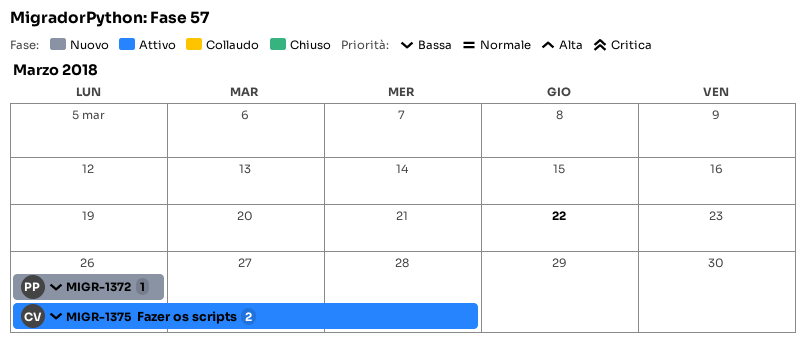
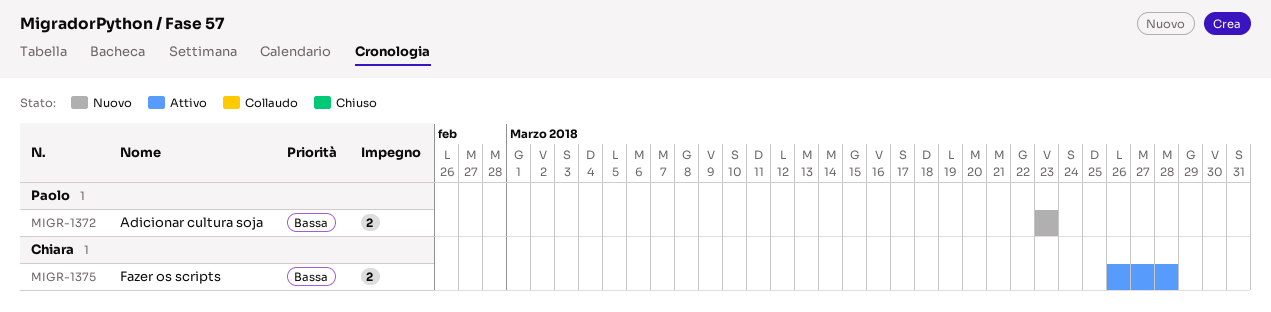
MIGR-1372, estimate: 1 -> 2
MIGR-1372, start: Mar 26 -> Mar 23
MIGR-1372, due: Mar 26 -> Mar 23

